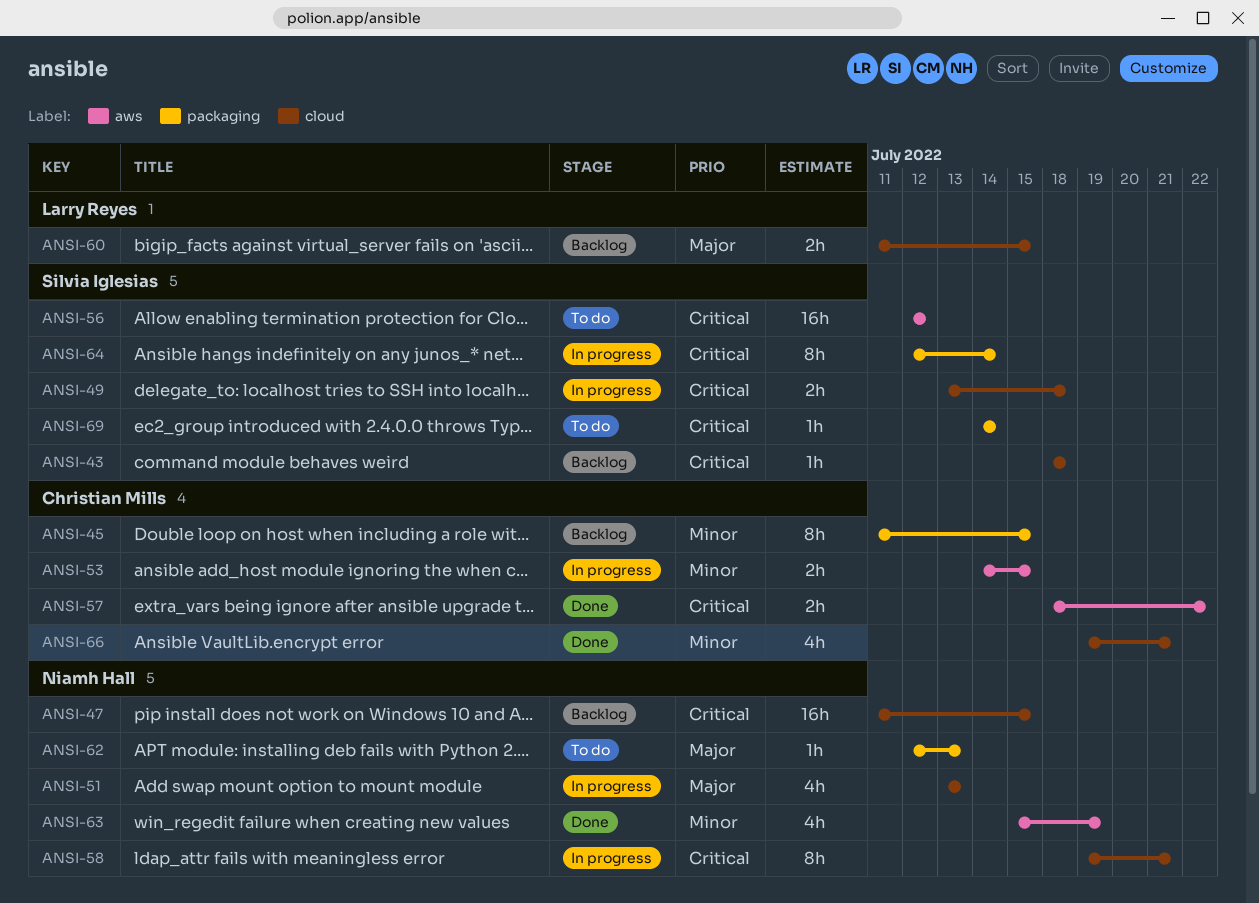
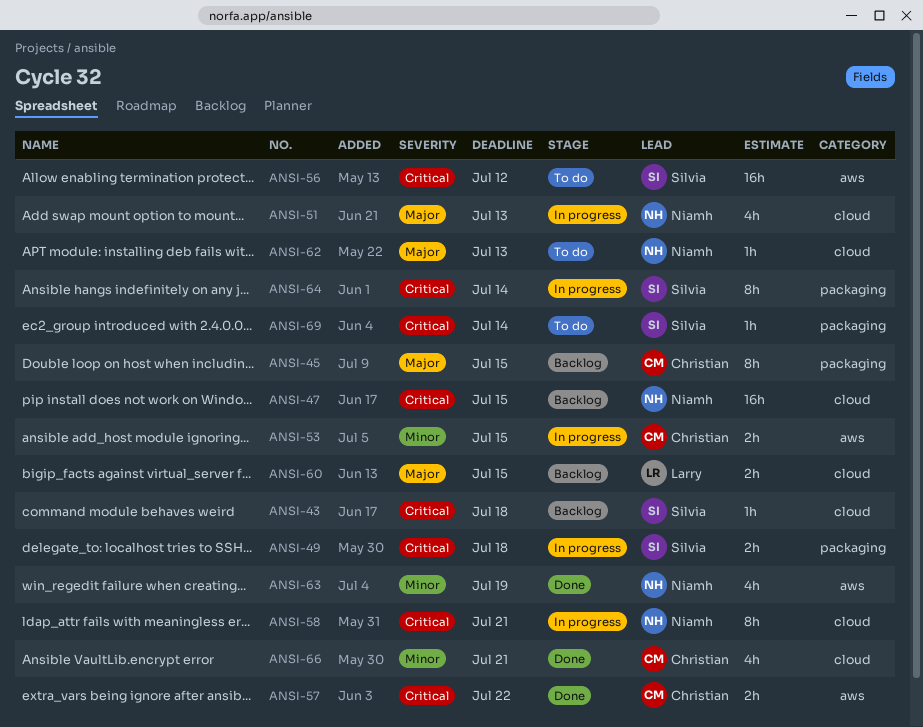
ANSI-45, priority: Minor -> Major
ANSI-49, label: cloud -> packaging
ANSI-62, label: packaging -> cloud

